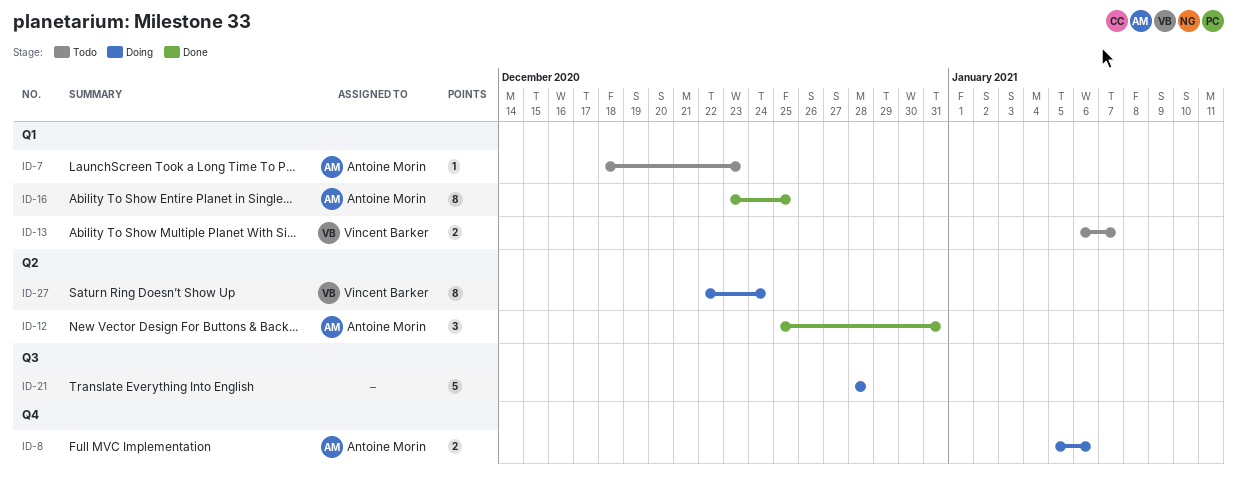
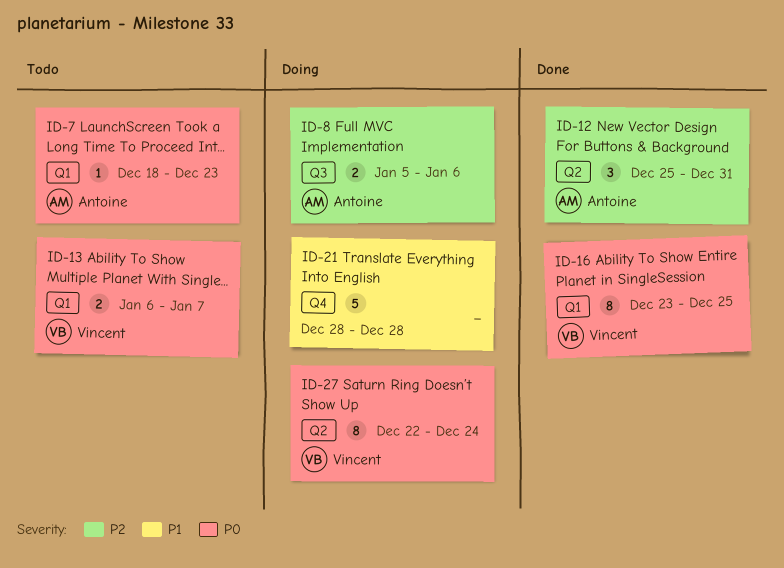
ID-8, label: Q4 -> Q3
ID-16, owner: Antoine Morin -> Vincent Barker
ID-21, label: Q3 -> Q4

